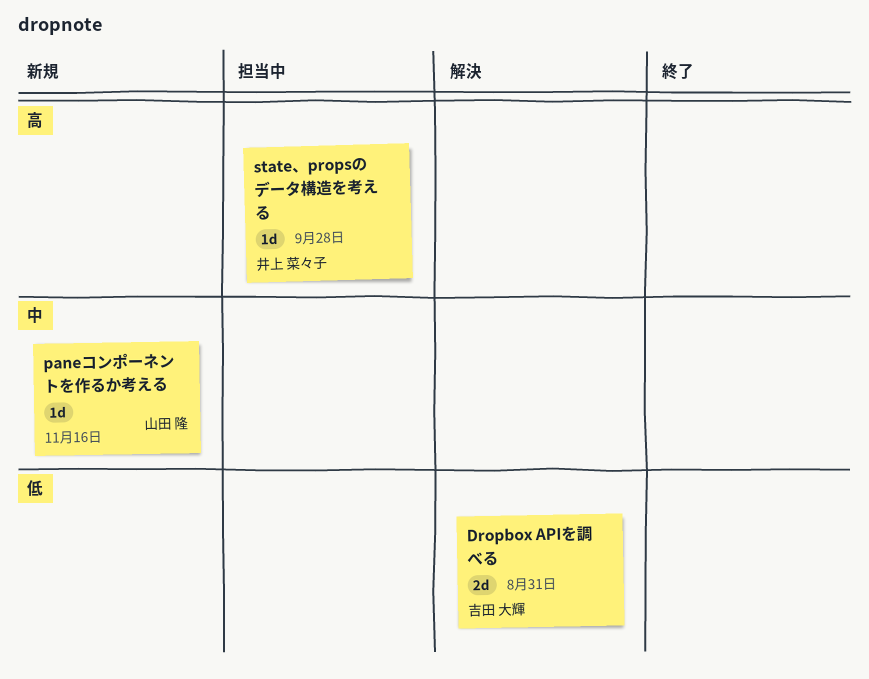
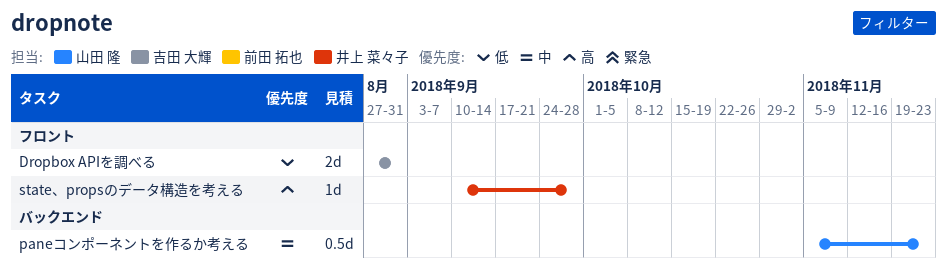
paneコンポーネントを作るか考える, estimate: 1d -> 0.5d
paneコンポーネントを作るか考える, due: Nov 16 -> Nov 23

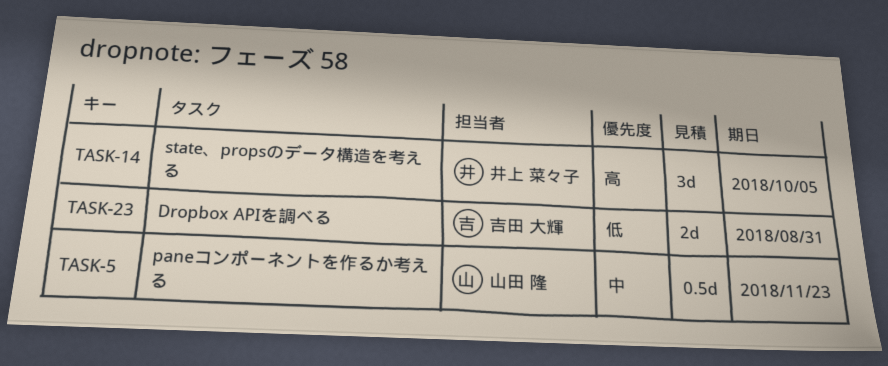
state、propsのデータ構造を考える, estimate: 1d -> 3d
state、propsのデータ構造を考える, due: Sep 28 -> Oct 5

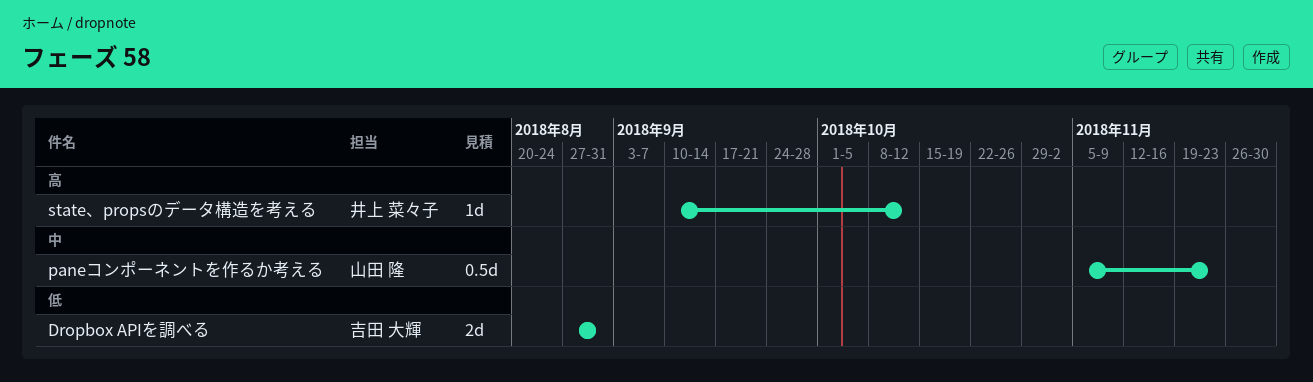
state、propsのデータ構造を考える, estimate: 3d -> 1d
state、propsのデータ構造を考える, due: Oct 5 -> Oct 12

